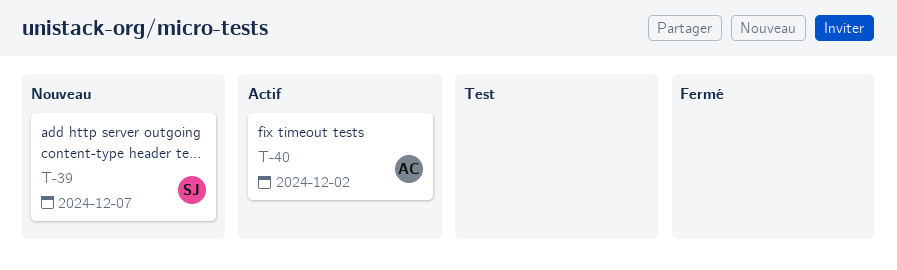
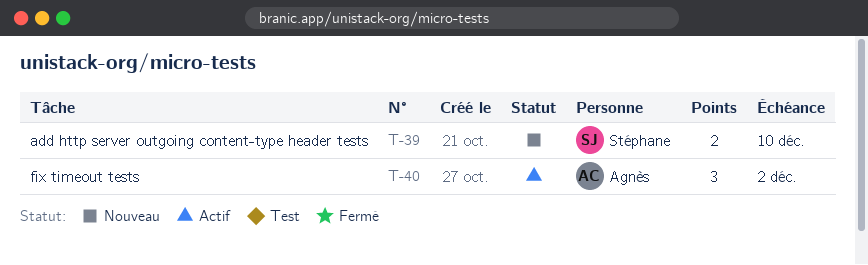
T-39, due: Dec 7 -> Dec 10

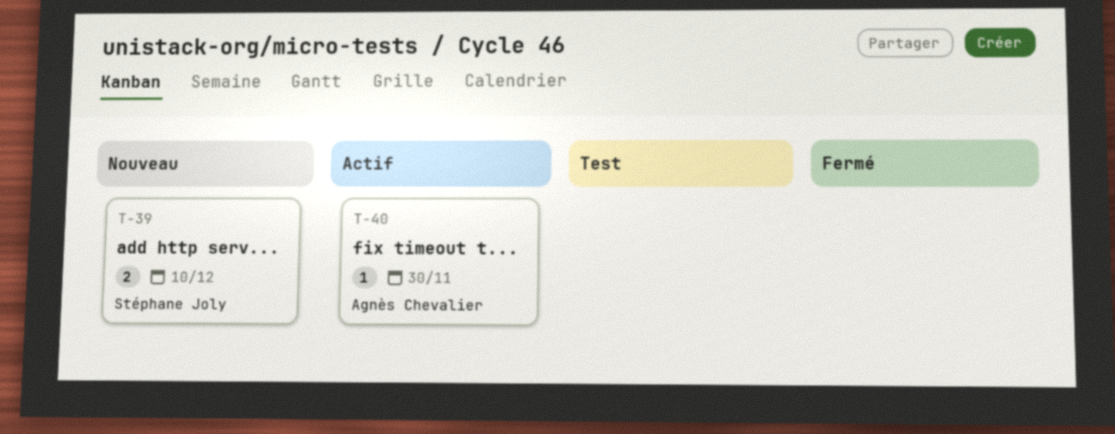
T-40, estimate: 3 -> 1
T-40, due: Dec 2 -> Nov 30

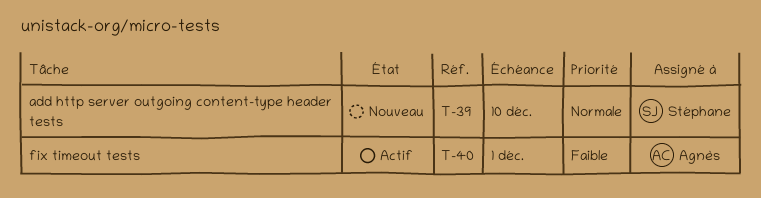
T-40, due: Nov 30 -> Dec 1

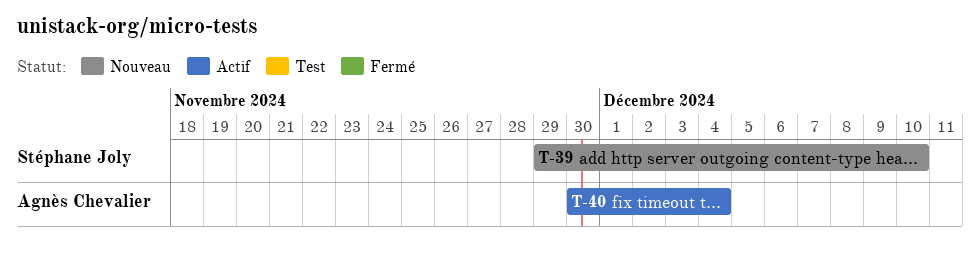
T-40, due: Dec 1 -> Dec 4

